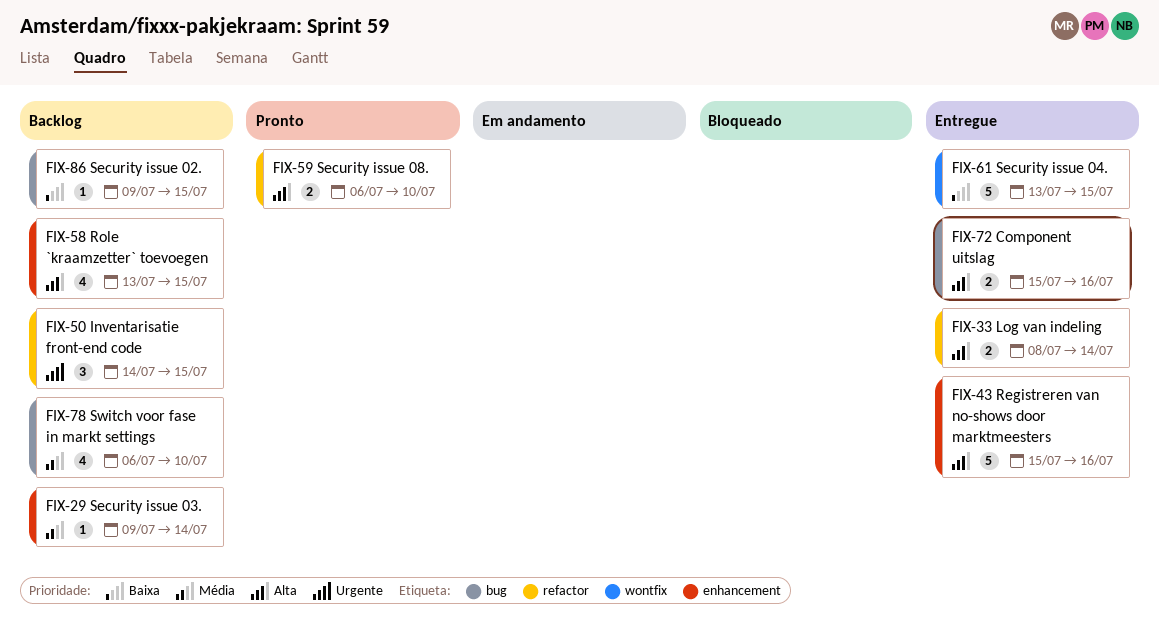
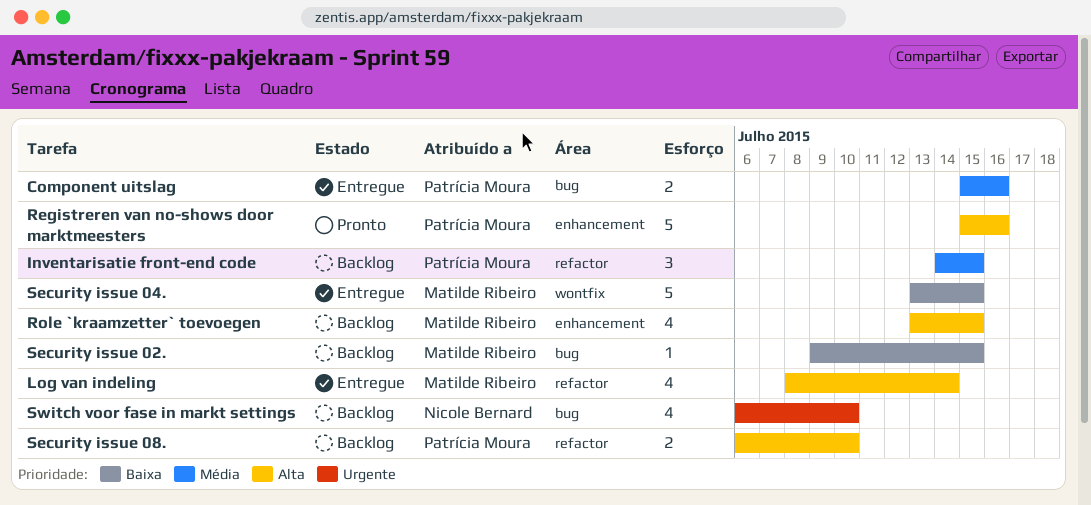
Component uitslag, priority: Alta -> Média
Inventarisatie front-end code, priority: Urgente -> Média
Log van indeling, estimate: 2 -> 4
Registreren van no-shows door marktmeesters, status: Entregue -> Pronto
Security issue 03.: present -> none
Security issue 08., status: Pronto -> Backlog
Switch voor fase in markt settings, priority: Média -> Urgente

